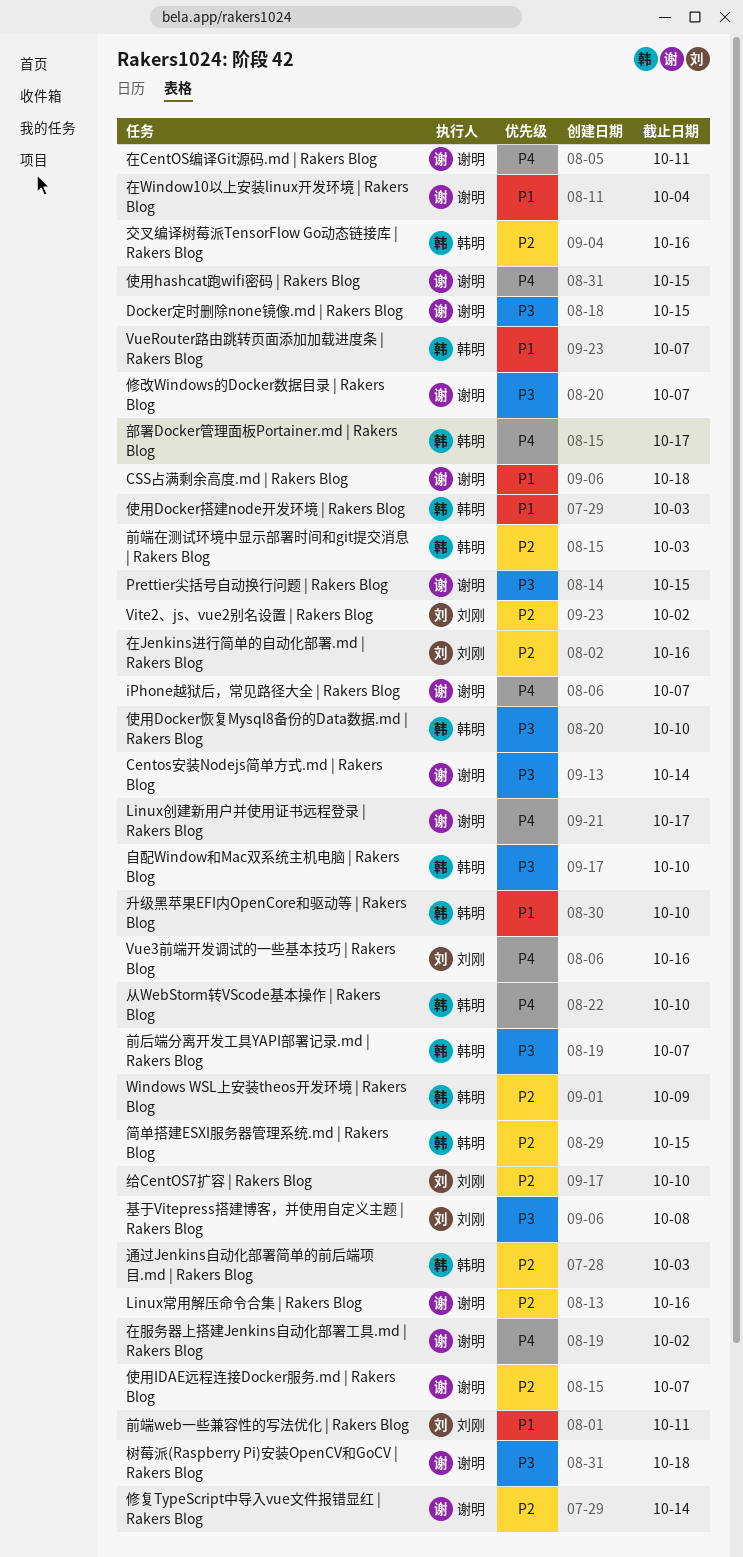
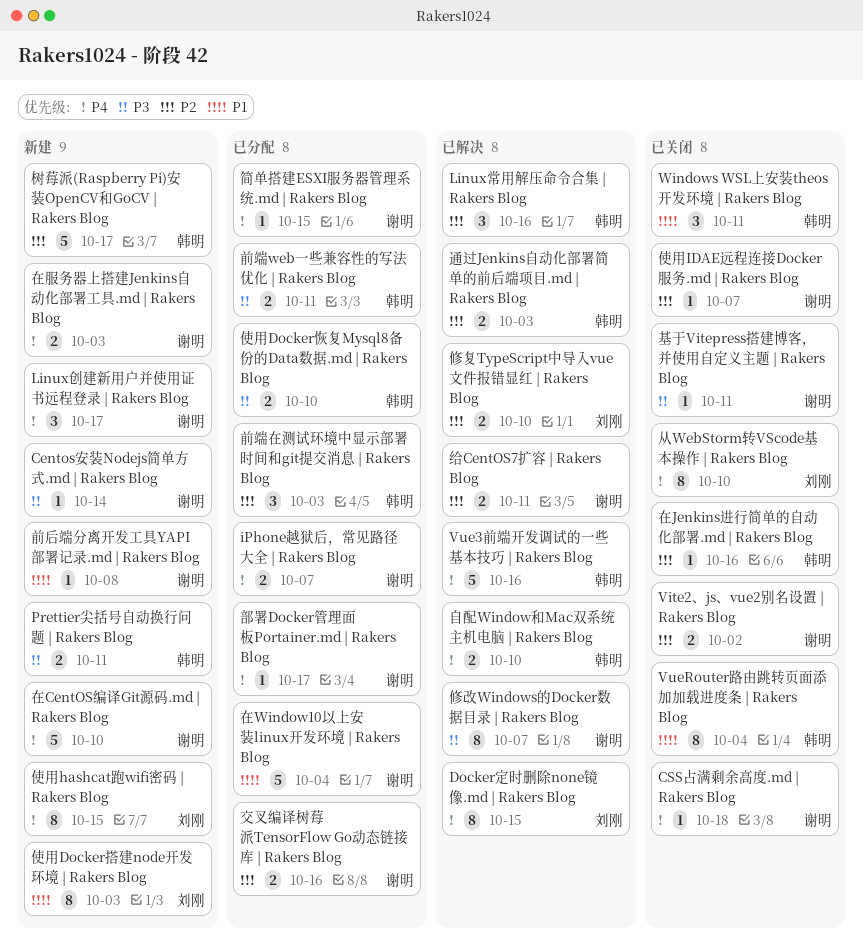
CSS占满剩余高度.md | Rakers Blog, priority: P1 -> P4
Docker定时删除none镜像.md | Rakers Blog, owner: 谢明 -> 刘刚
Docker定时删除none镜像.md | Rakers Blog, priority: P3 -> P4
Linux常用解压命令合集 | Rakers Blog, owner: 谢明 -> 韩明
Prettier尖括号自动换行问题 | Rakers Blog, owner: 谢明 -> 韩明
Prettier尖括号自动换行问题 | Rakers Blog, due: Oct 15 -> Oct 11
Vite2、js、vue2别名设置 | Rakers Blog, owner: 刘刚 -> 谢明
Vue3前端开发调试的一些基本技巧 | Rakers Blog, owner: 刘刚 -> 韩明
VueRouter路由跳转页面添加加载进度条 | Rakers Blog, due: Oct 7 -> Oct 4
Windows WSL上安装theos开发环境 | Rakers Blog, priority: P2 -> P1
Windows WSL上安装theos开发环境 | Rakers Blog, due: Oct 9 -> Oct 11
交叉编译树莓派TensorFlow Go动态链接库 | Rakers Blog, owner: 韩明 -> 谢明
从WebStorm转VScode基本操作 | Rakers Blog, owner: 韩明 -> 刘刚
使用Docker搭建node开发环境 | Rakers Blog, owner: 韩明 -> 刘刚
使用hashcat跑wifi密码 | Rakers Blog, owner: 谢明 -> 刘刚
修复TypeScript中导入vue文件报错显红 | Rakers Blog, owner: 谢明 -> 刘刚
修复TypeScript中导入vue文件报错显红 | Rakers Blog, due: Oct 14 -> Oct 10
前后端分离开发工具YAPI部署记录.md | Rakers Blog, owner: 韩明 -> 谢明
前后端分离开发工具YAPI部署记录.md | Rakers Blog, priority: P3 -> P1
前后端分离开发工具YAPI部署记录.md | Rakers Blog, due: Oct 7 -> Oct 8
前端web一些兼容性的写法优化 | Rakers Blog, owner: 刘刚 -> 韩明
前端web一些兼容性的写法优化 | Rakers Blog, priority: P1 -> P3
升级黑苹果EFI内OpenCore和驱动等 | Rakers Blog: present -> none
在CentOS编译Git源码.md | Rakers Blog, due: Oct 11 -> Oct 10
在Jenkins进行简单的自动化部署.md | Rakers Blog, owner: 刘刚 -> 韩明
在服务器上搭建Jenkins自动化部署工具.md | Rakers Blog, due: Oct 2 -> Oct 3
基于Vitepress搭建博客，并使用自定义主题 | Rakers Blog, owner: 刘刚 -> 谢明
基于Vitepress搭建博客，并使用自定义主题 | Rakers Blog, due: Oct 8 -> Oct 11
树莓派(Raspberry Pi)安装OpenCV和GoCV | Rakers Blog, owner: 谢明 -> 韩明
树莓派(Raspberry Pi)安装OpenCV和GoCV | Rakers Blog, priority: P3 -> P2
树莓派(Raspberry Pi)安装OpenCV和GoCV | Rakers Blog, due: Oct 18 -> Oct 17
简单搭建ESXI服务器管理系统.md | Rakers Blog, owner: 韩明 -> 谢明
简单搭建ESXI服务器管理系统.md | Rakers Blog, priority: P2 -> P4
给CentOS7扩容 | Rakers Blog, owner: 刘刚 -> 谢明
给CentOS7扩容 | Rakers Blog, due: Oct 10 -> Oct 11
自配Window和Mac双系统主机电脑 | Rakers Blog, priority: P3 -> P4
部署Docker管理面板Portainer.md | Rakers Blog, owner: 韩明 -> 谢明

